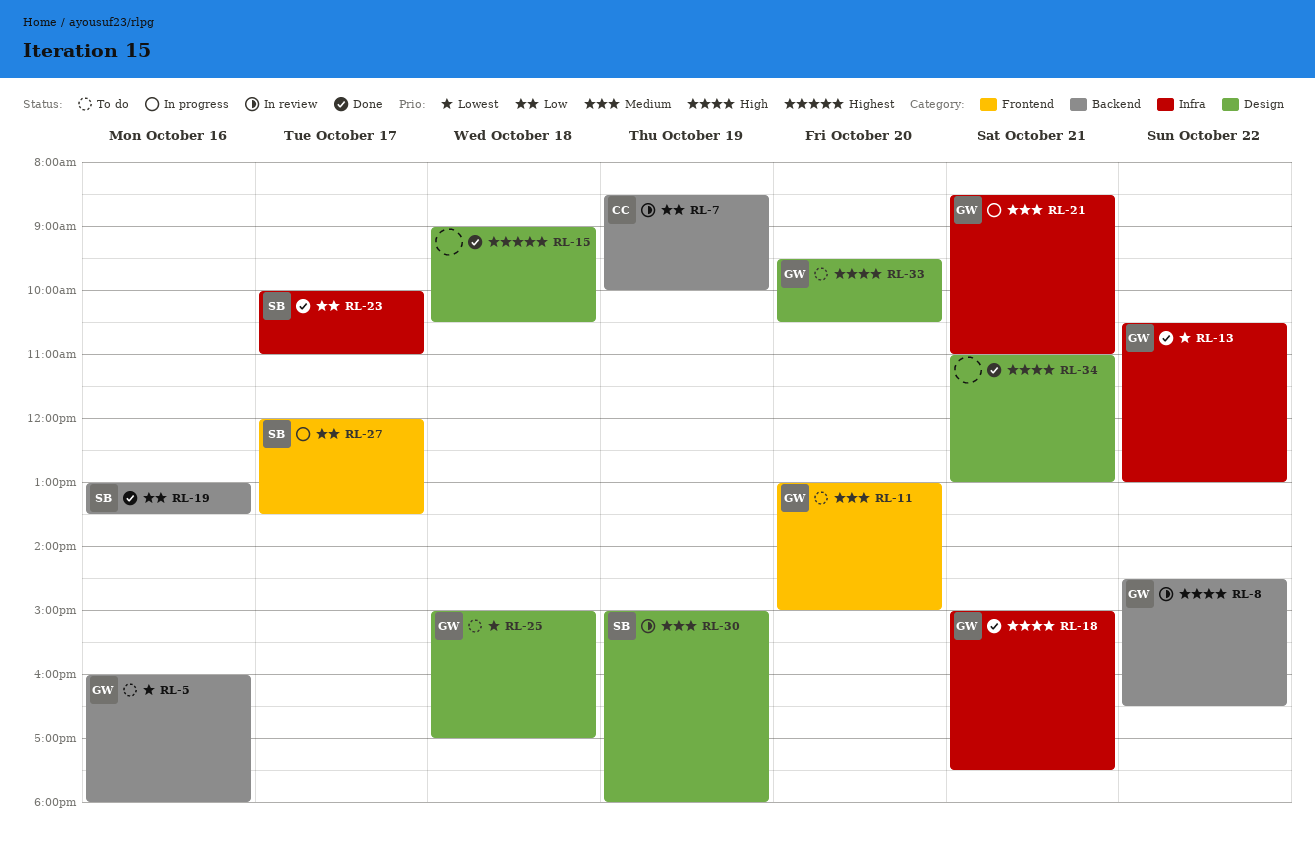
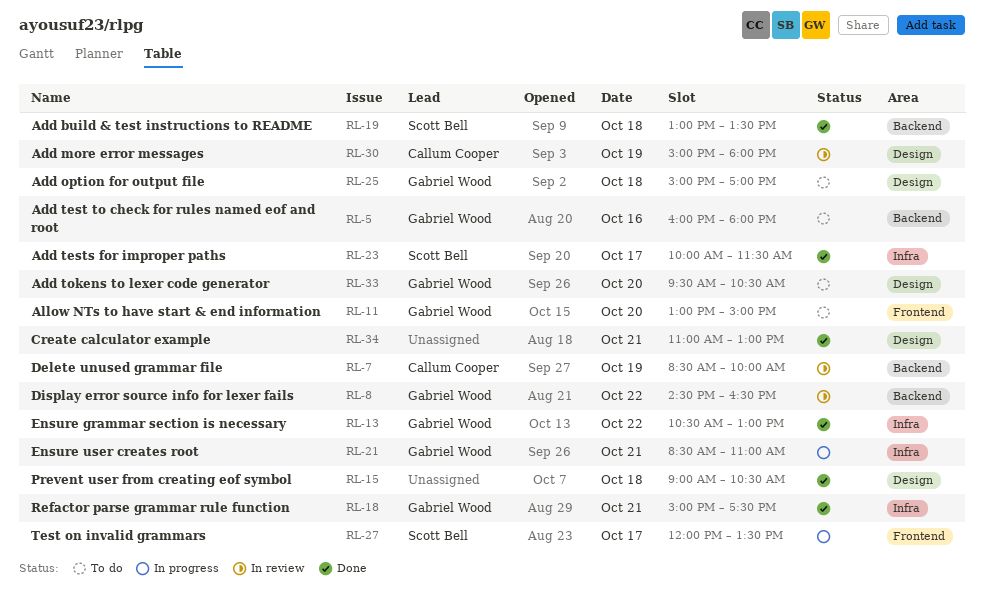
RL-19, day: Oct 16 -> Oct 18
RL-23, ends: 11:00 -> 11:30
RL-30, owner: Scott Bell -> Callum Cooper

